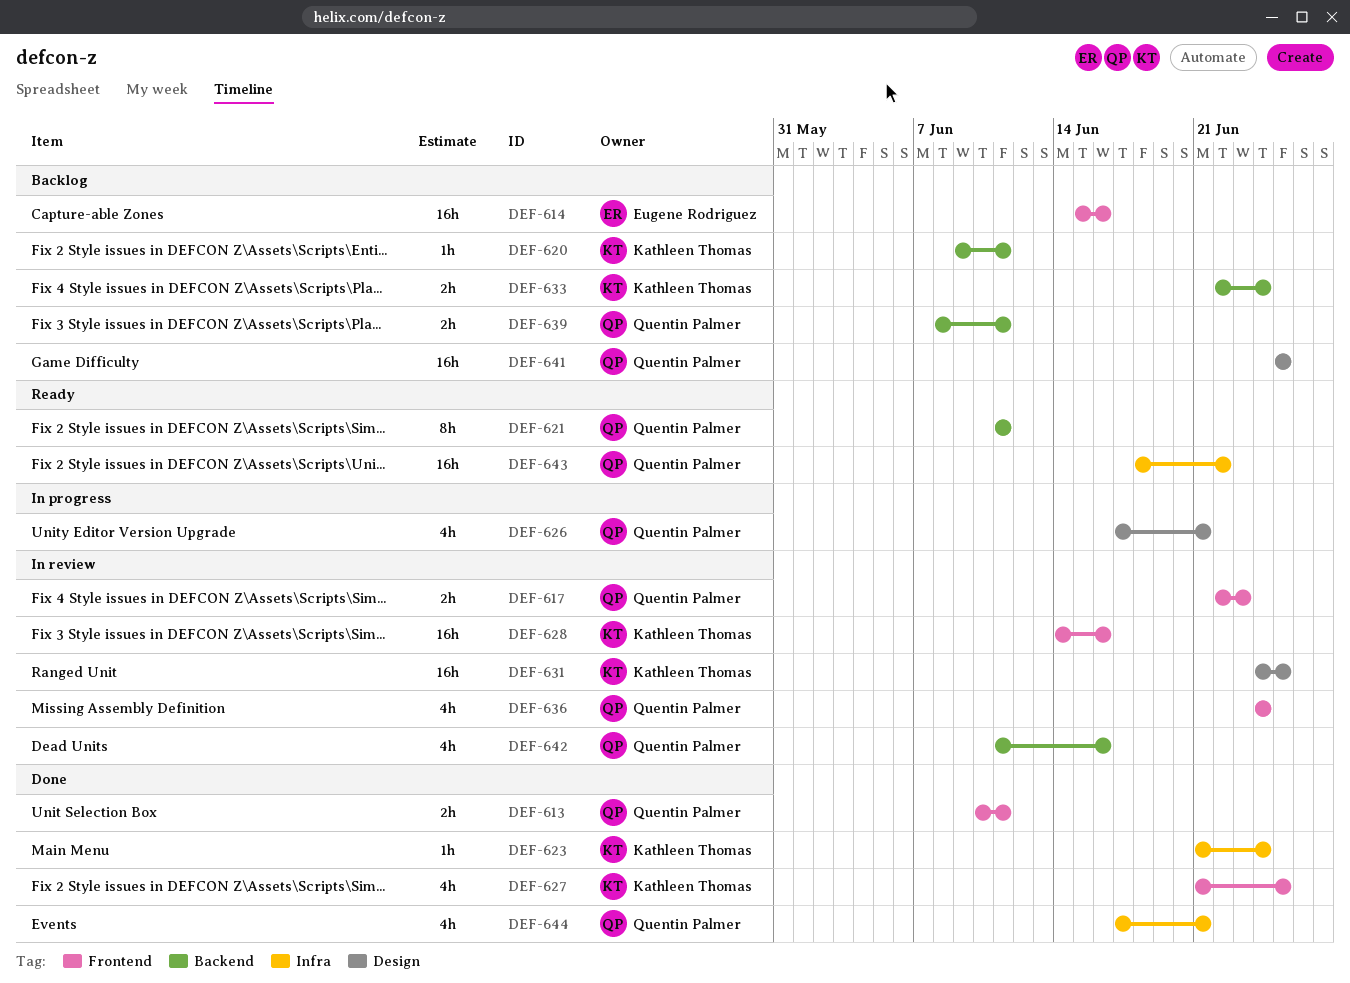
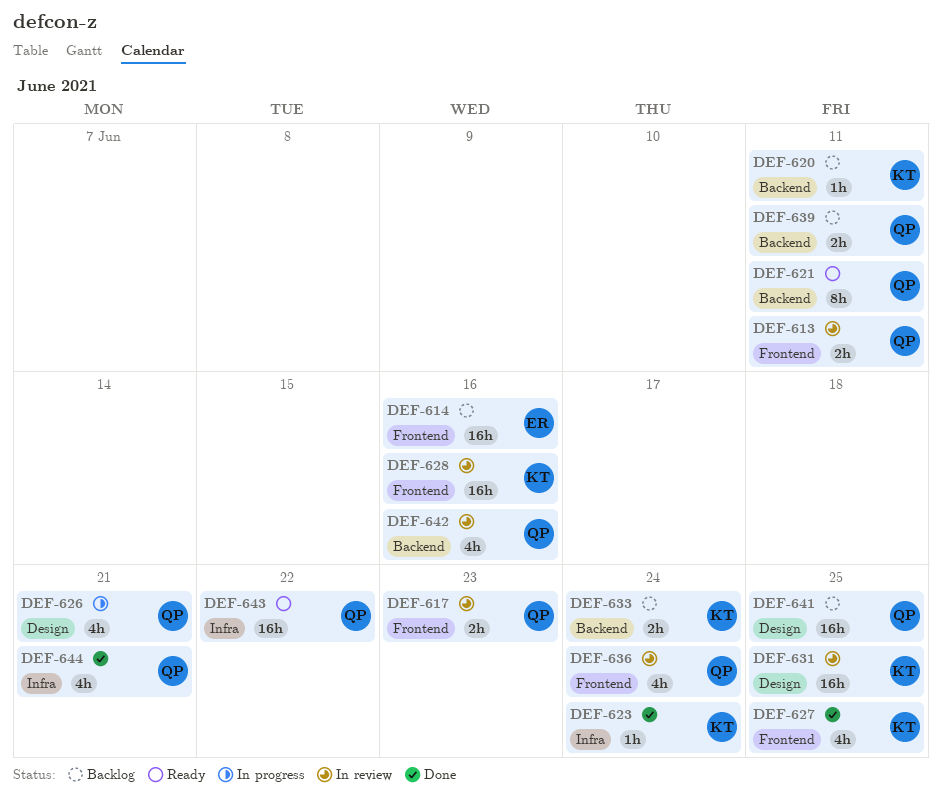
DEF-613, status: Done -> In review

